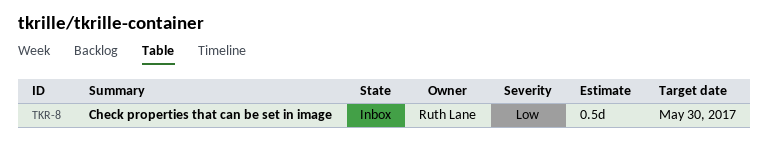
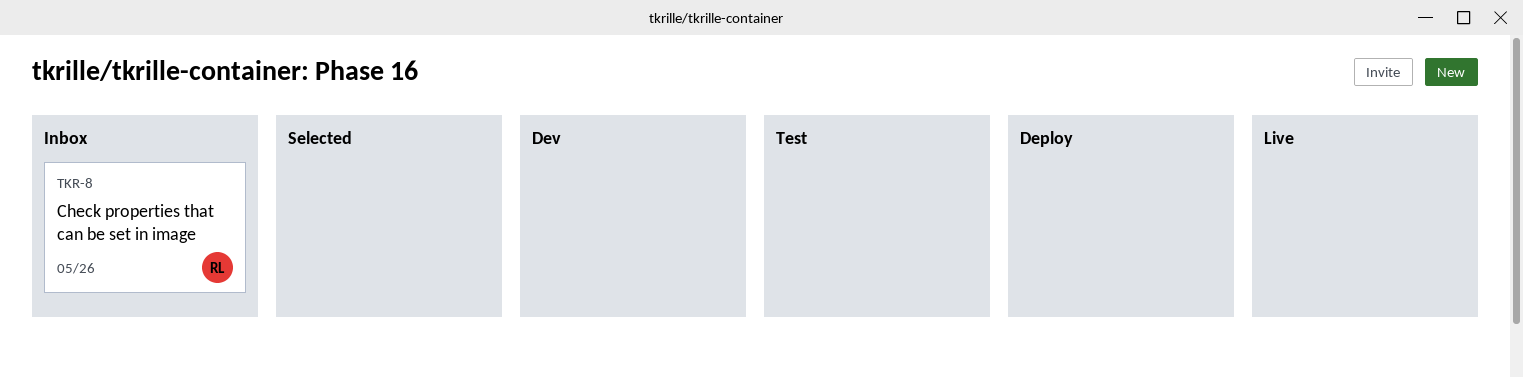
TKR-8, due: May 30 -> May 26

